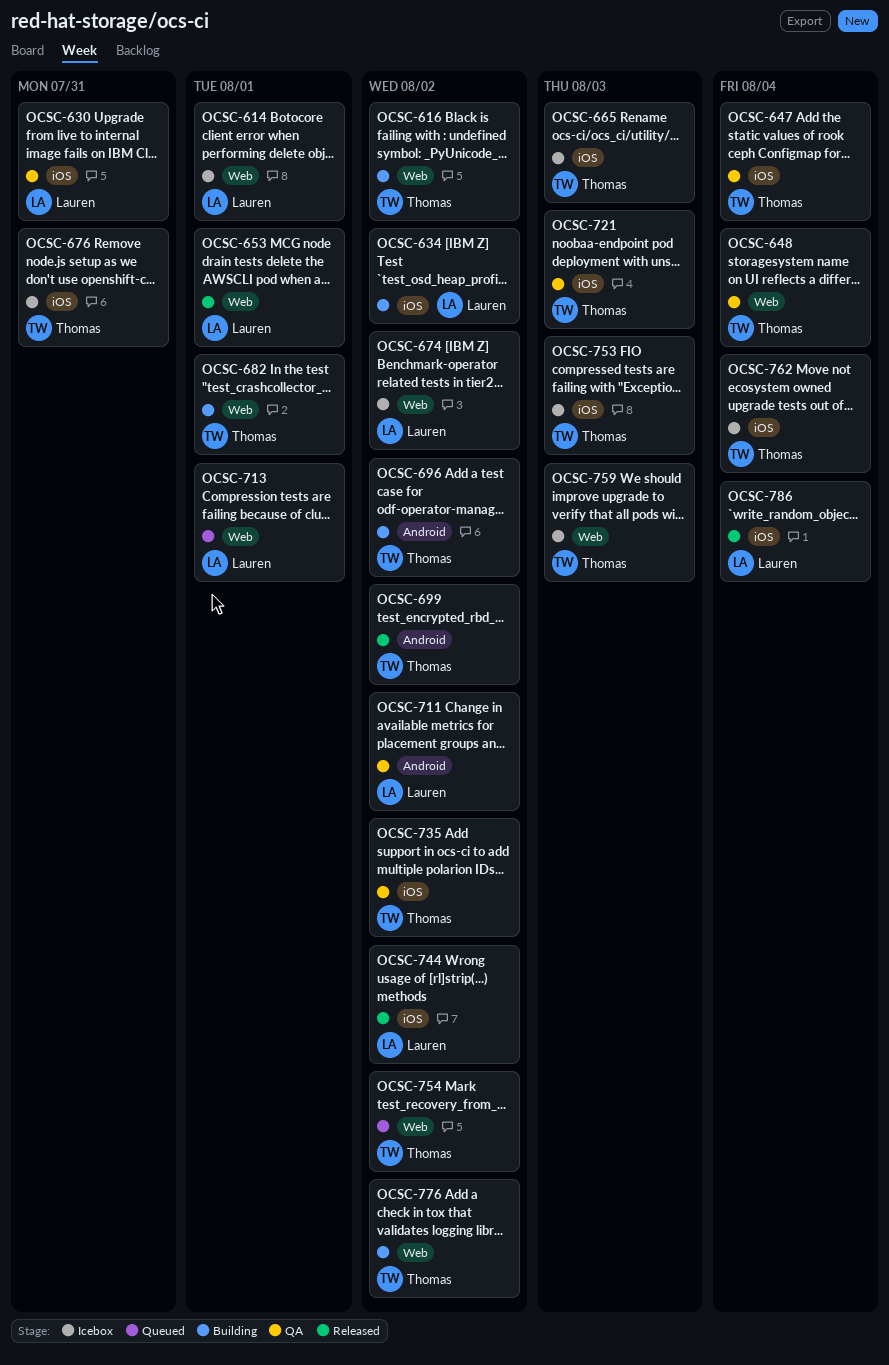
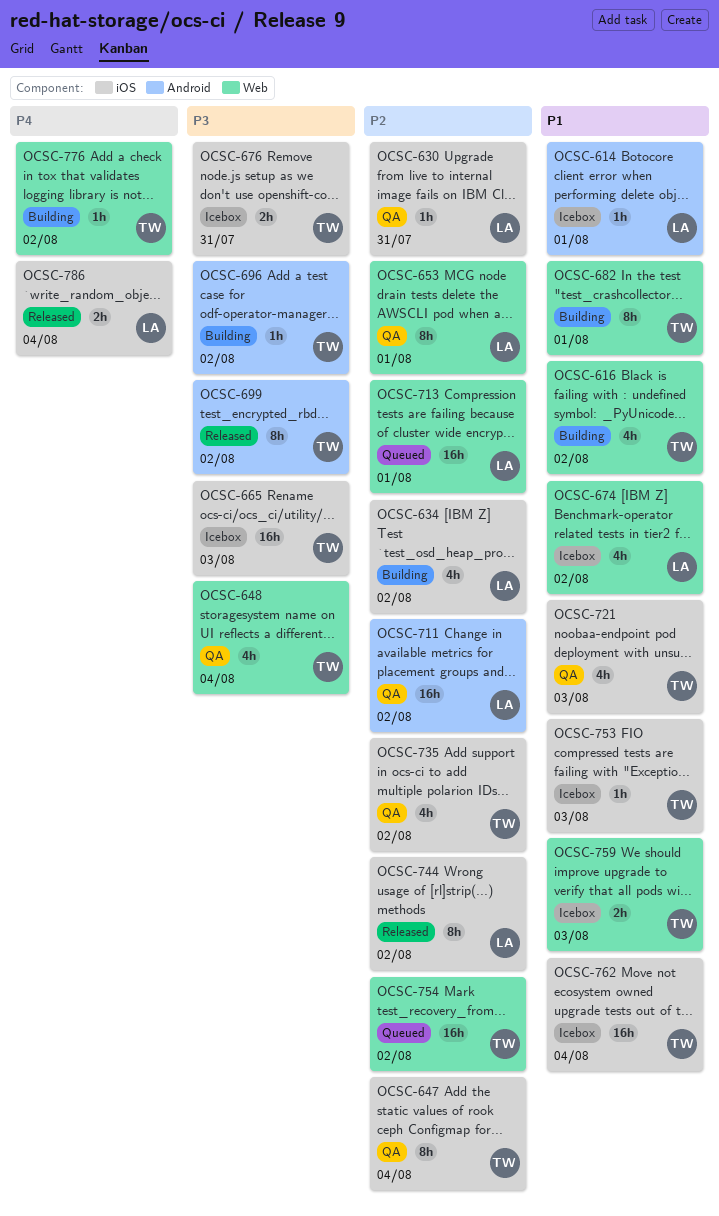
OCSC-614, label: Web -> Android
OCSC-653, status: Released -> QA

